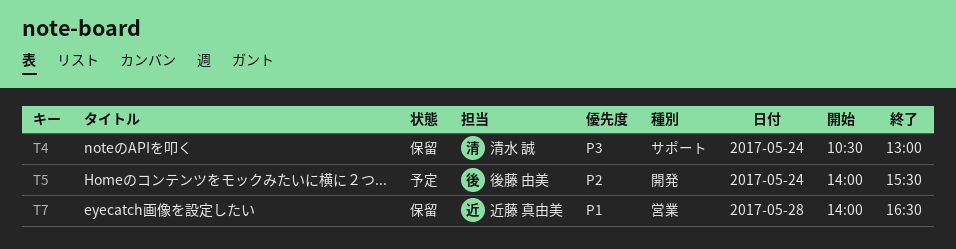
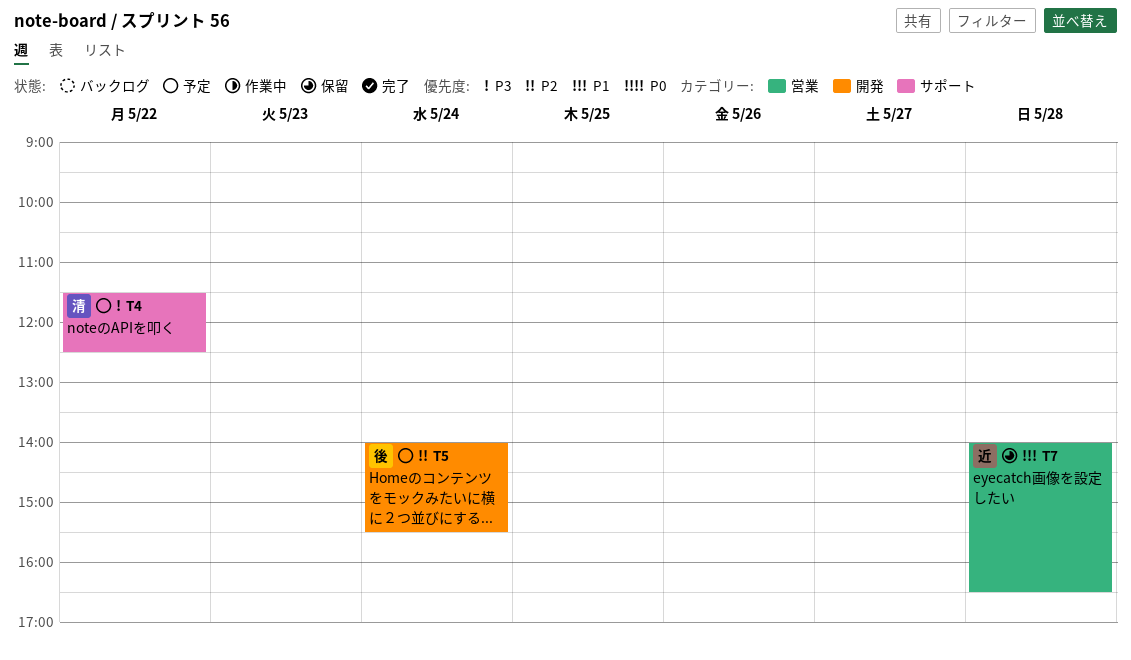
T4, status: 保留 -> 予定
T4, day: May 24 -> May 22
T4, begins: 10:30 -> 11:30
T4, ends: 13:00 -> 12:30

